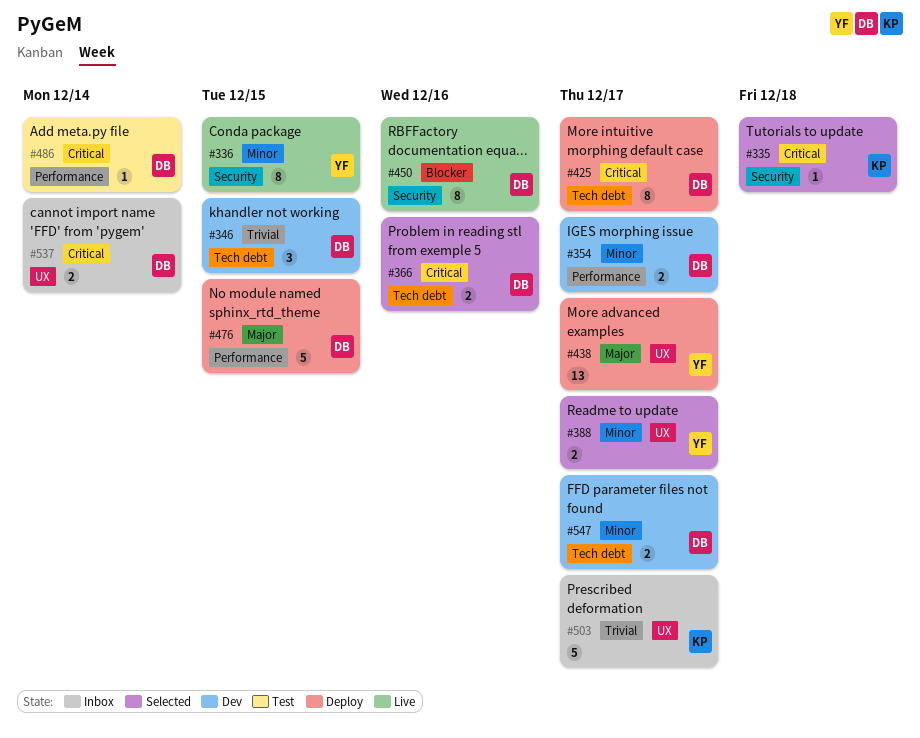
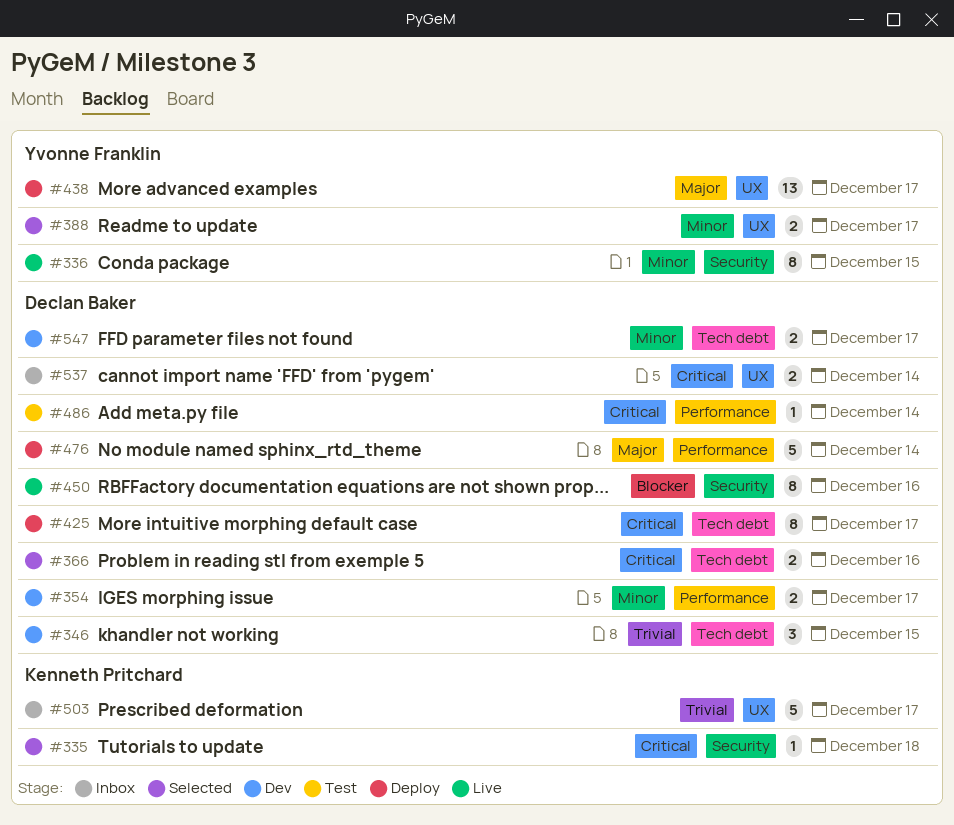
#476, due: Dec 15 -> Dec 14

